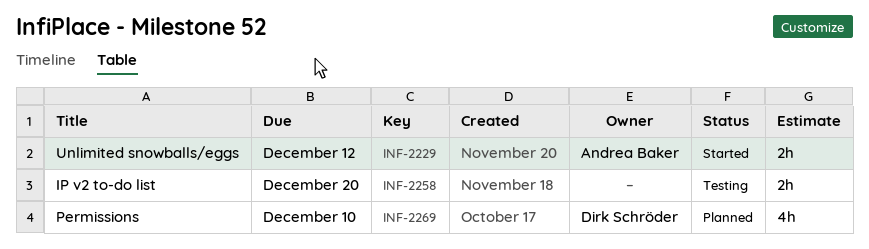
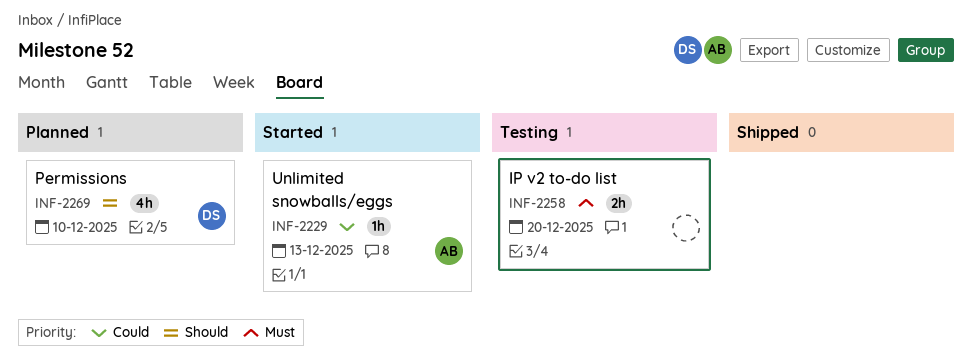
INF-2229, estimate: 2h -> 1h
INF-2229, due: Dec 12 -> Dec 13

